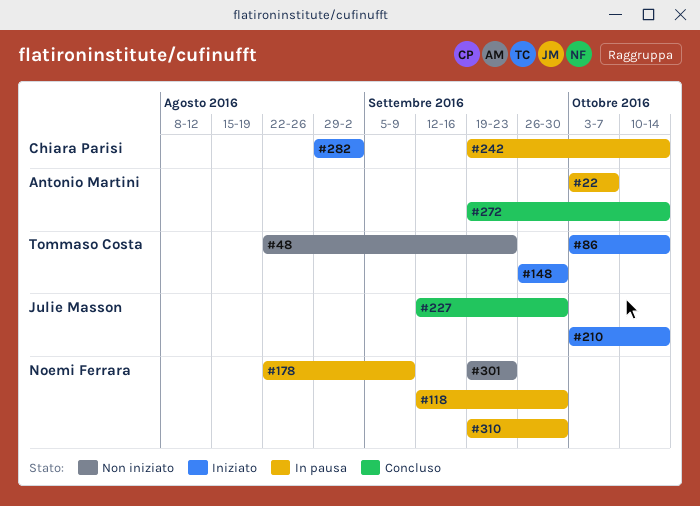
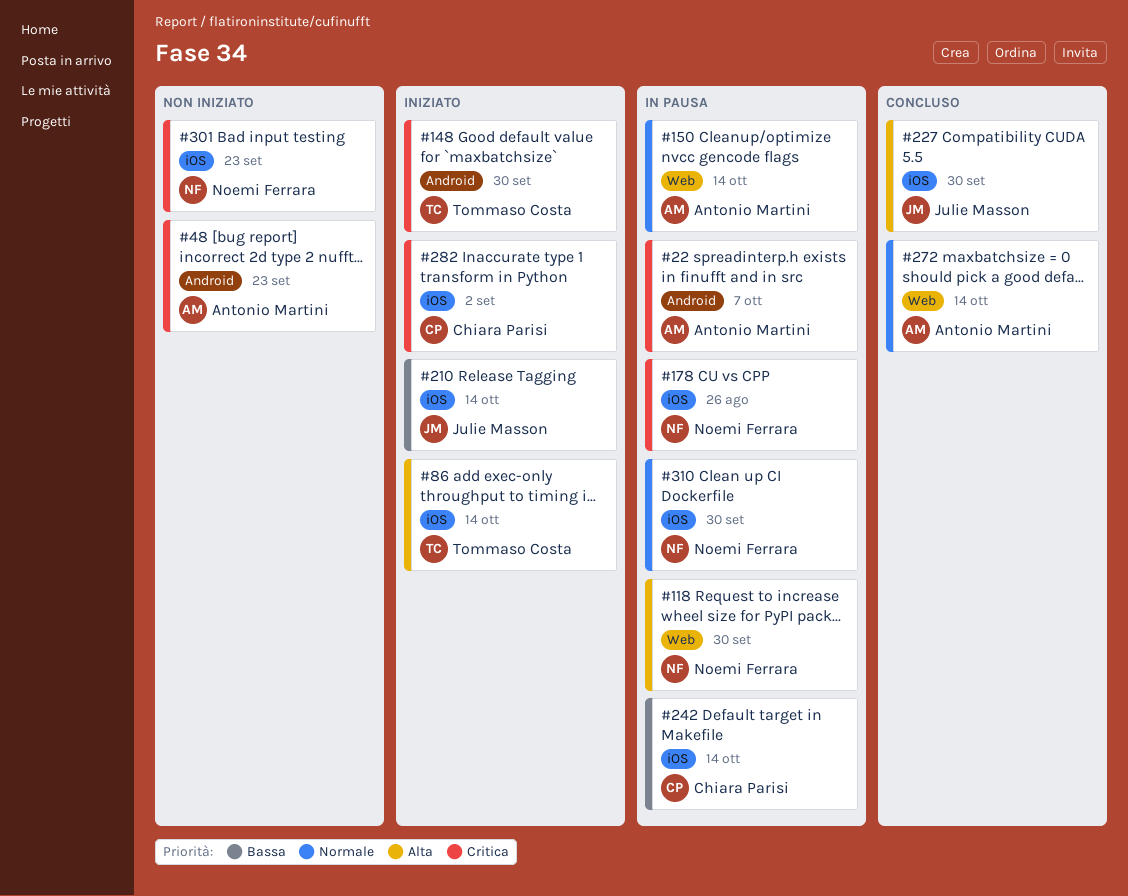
#48, owner: Tommaso Costa -> Antonio Martini
#150: none -> present
#178, due: Sep 9 -> Aug 26

